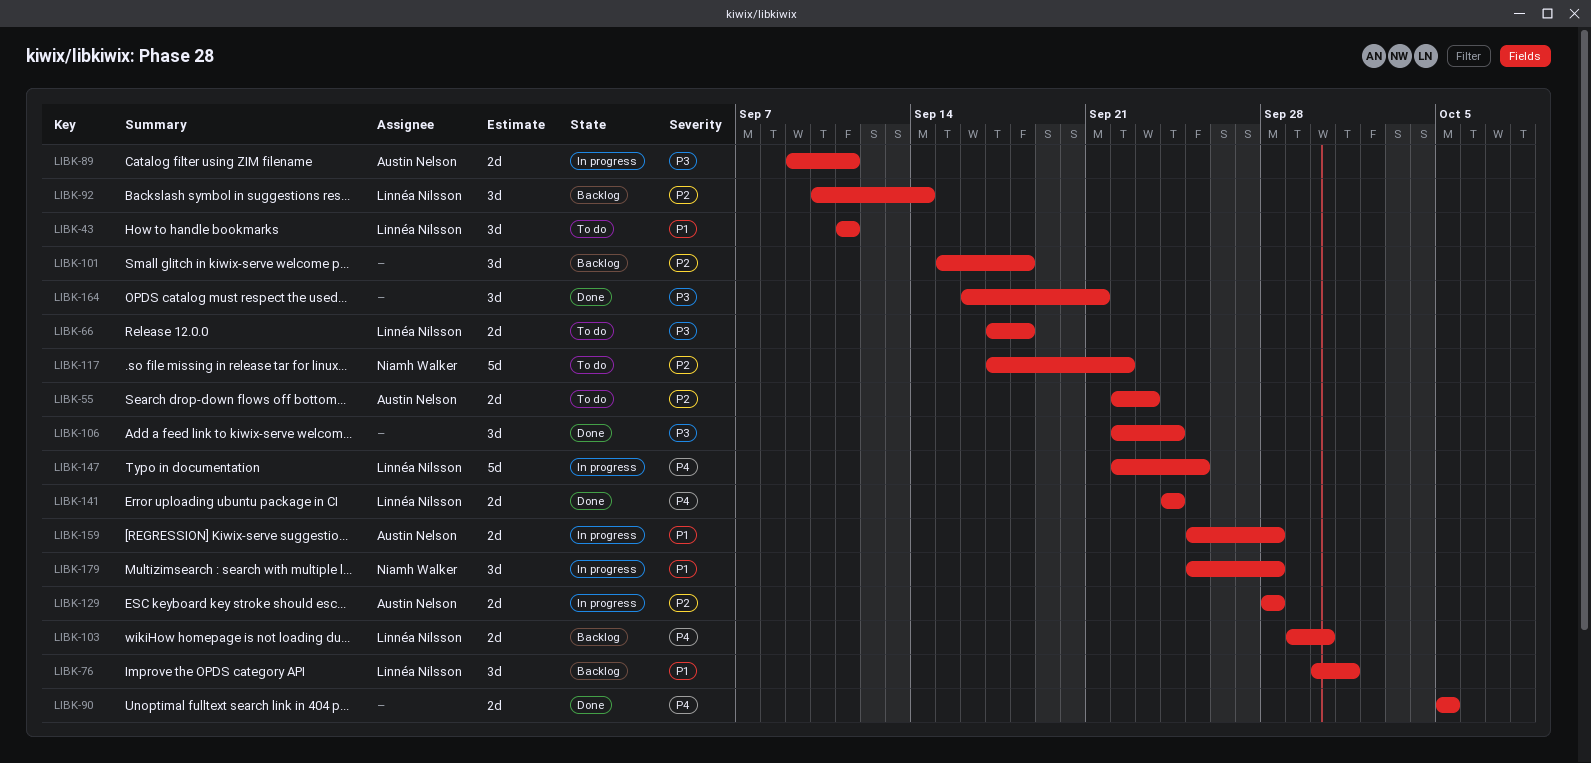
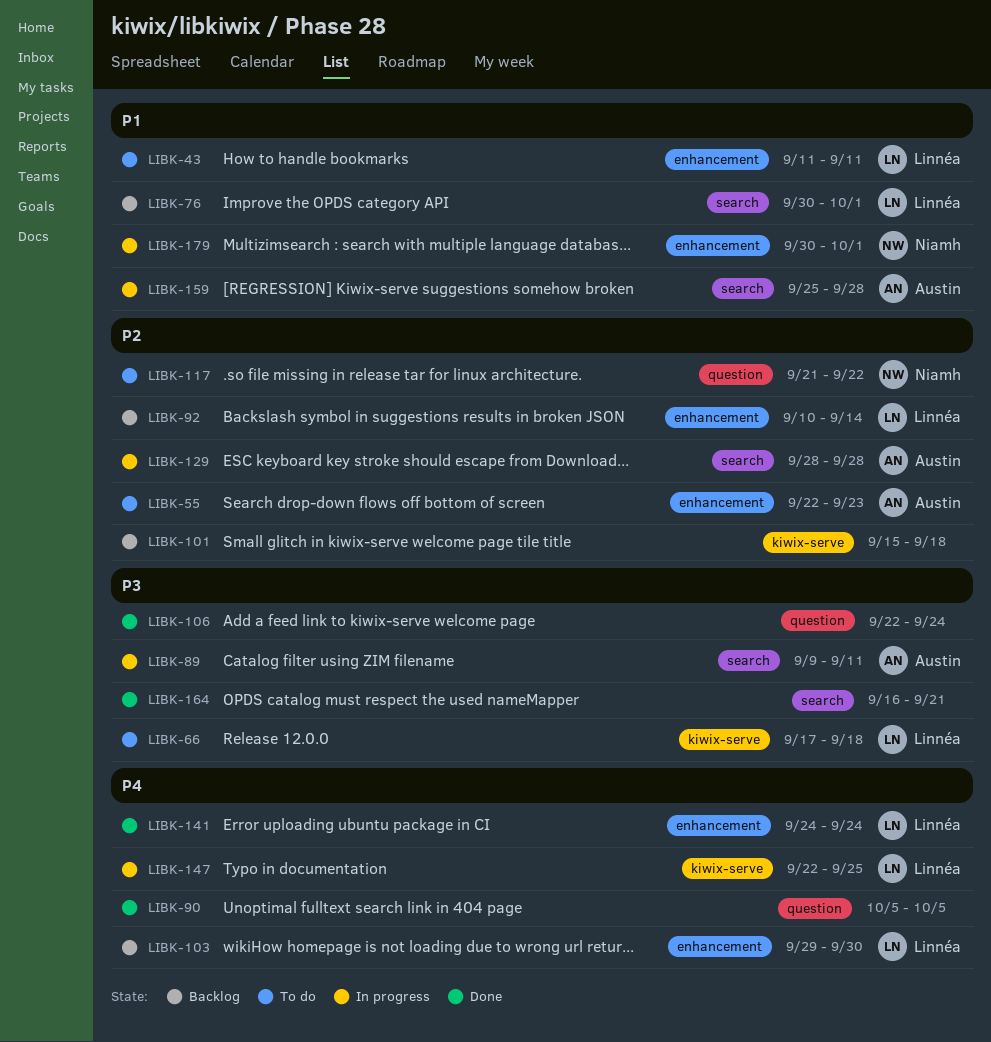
LIBK-117, start: Sep 17 -> Sep 21
LIBK-179, start: Sep 25 -> Sep 30
LIBK-179, due: Sep 28 -> Oct 1

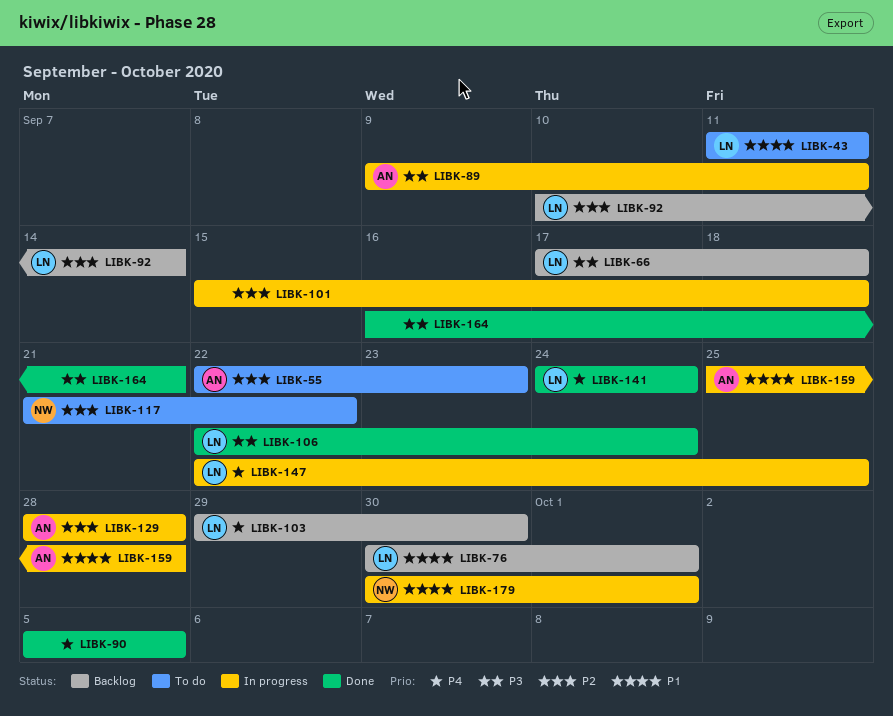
LIBK-66, status: To do -> Backlog
LIBK-101, status: Backlog -> In progress
LIBK-106, owner: none -> Linnéa

